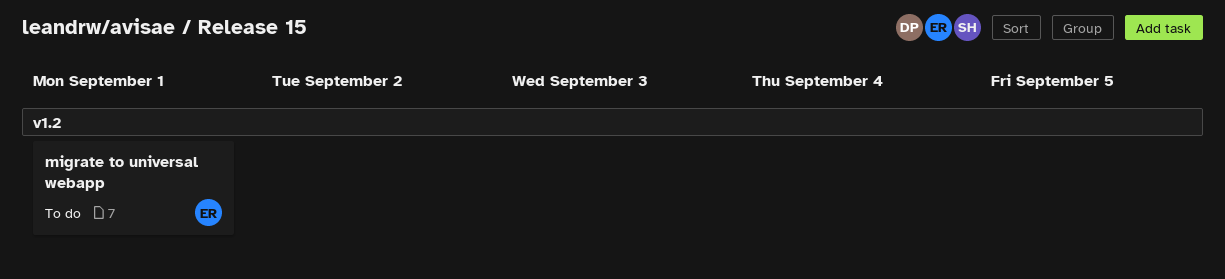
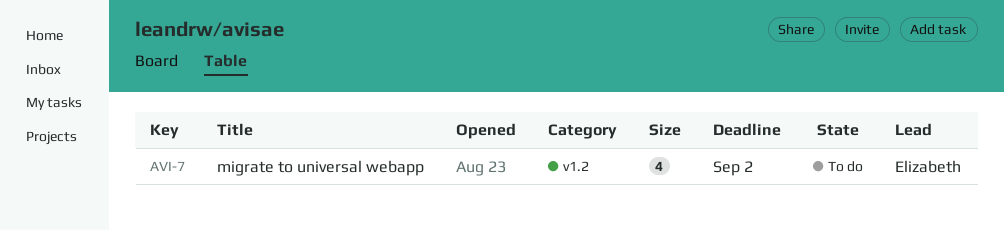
migrate to universal webapp, due: Sep 1 -> Sep 2

